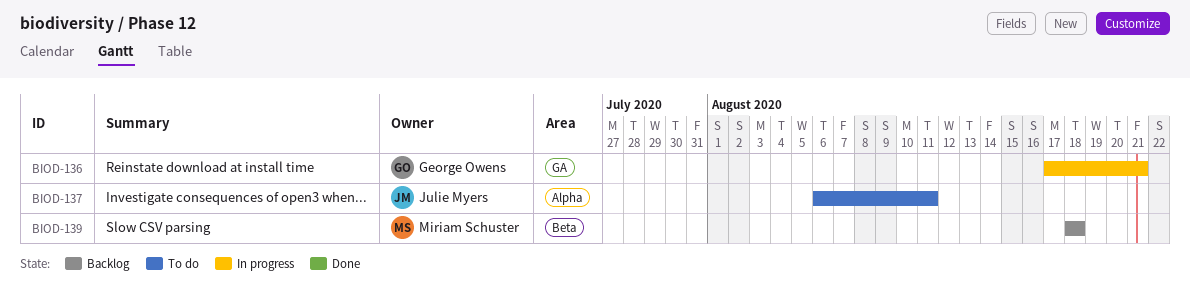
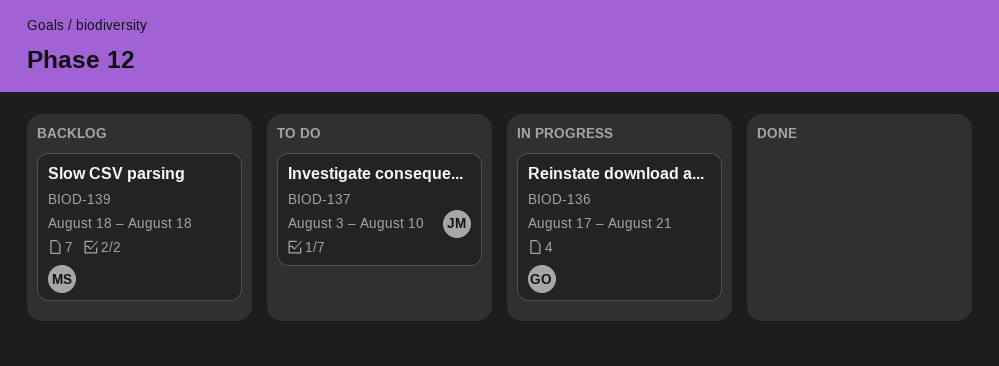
BIOD-137, start: Aug 6 -> Aug 3
BIOD-137, due: Aug 11 -> Aug 10

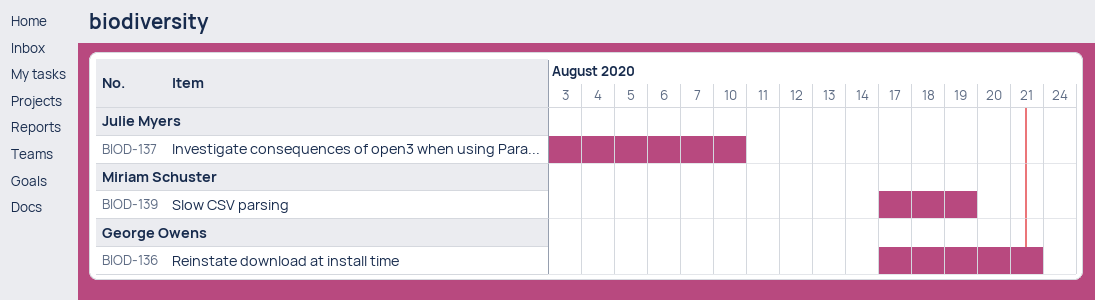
BIOD-139, start: Aug 18 -> Aug 17
BIOD-139, due: Aug 18 -> Aug 19

